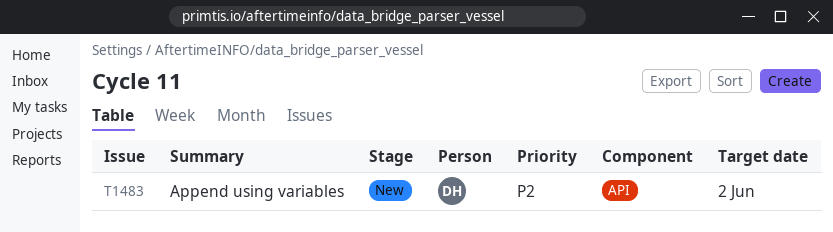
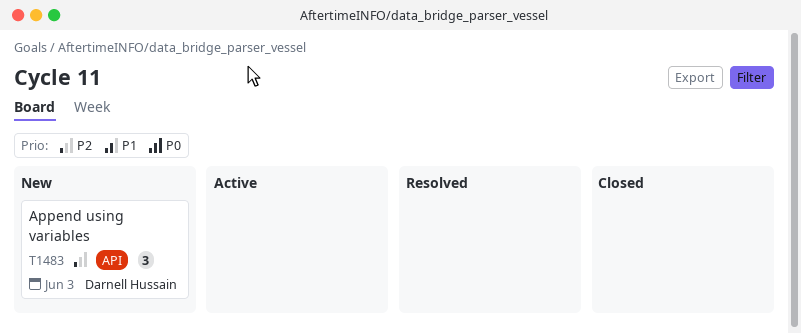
T1483, due: Jun 2 -> Jun 3

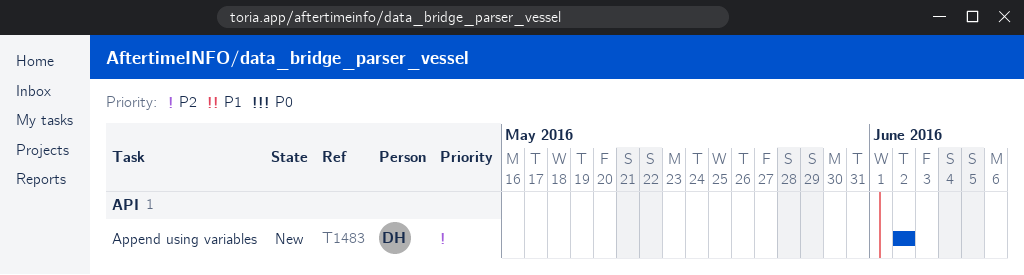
T1483, due: Jun 3 -> Jun 2

